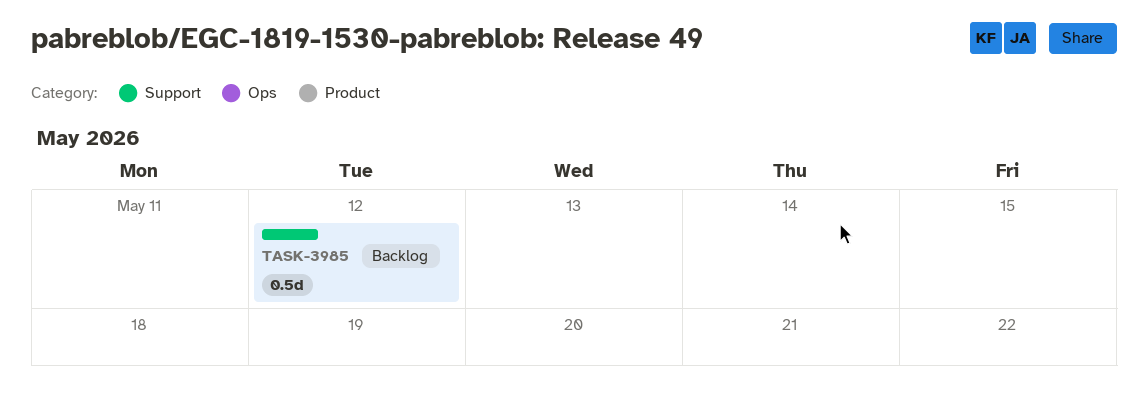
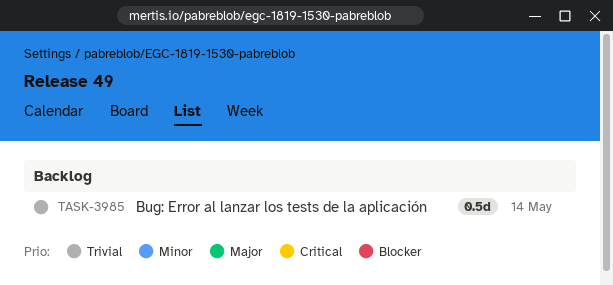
TASK-3985, due: May 12 -> May 14

